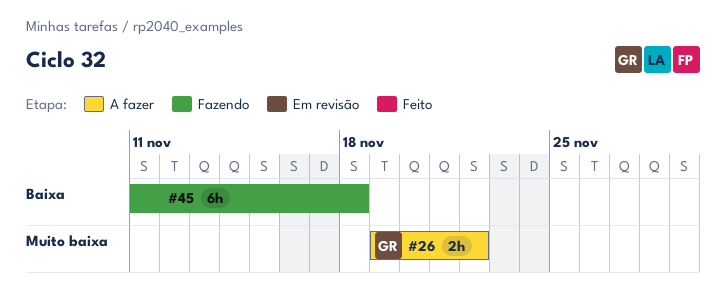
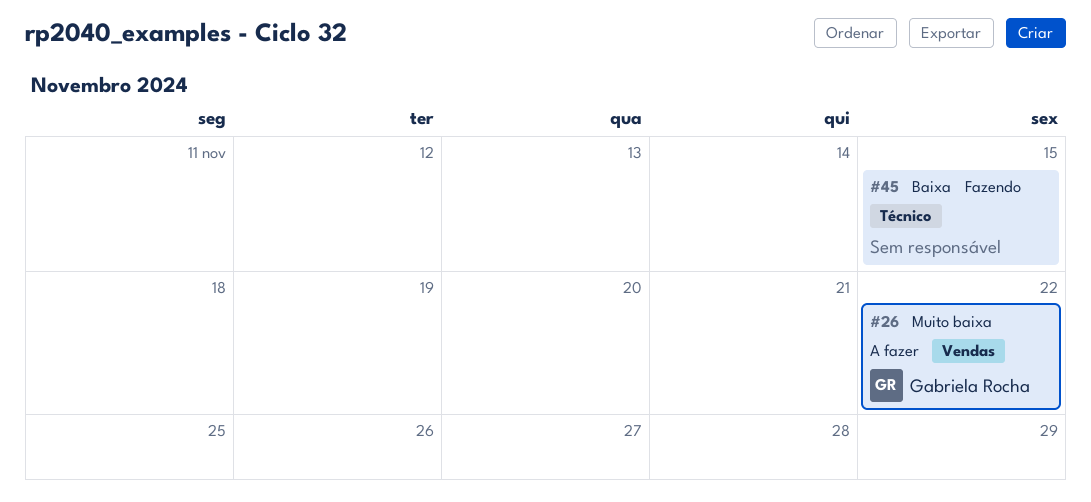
#45, due: Nov 18 -> Nov 15

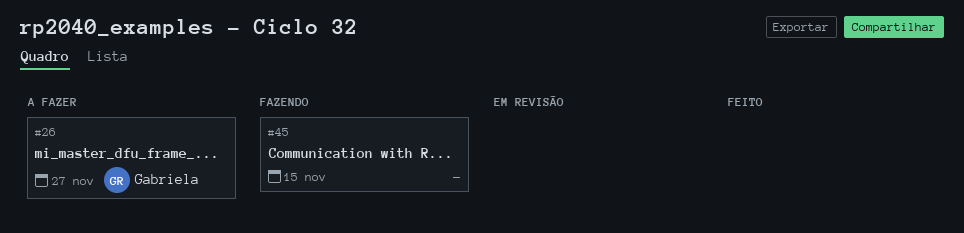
#26, due: Nov 22 -> Nov 27

